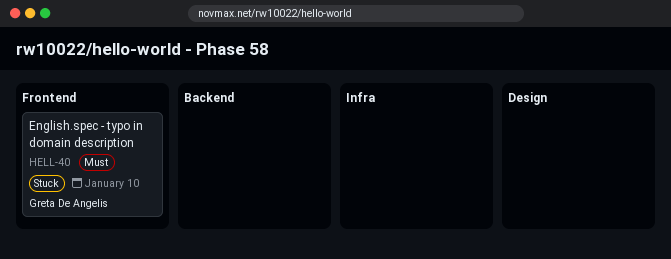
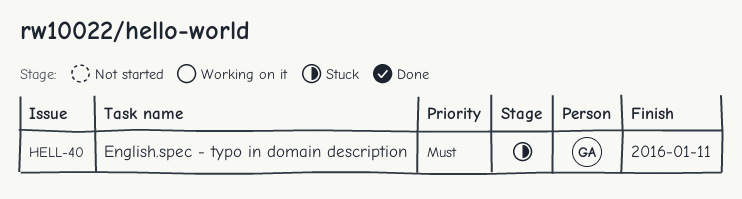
HELL-40, due: Jan 10 -> Jan 11

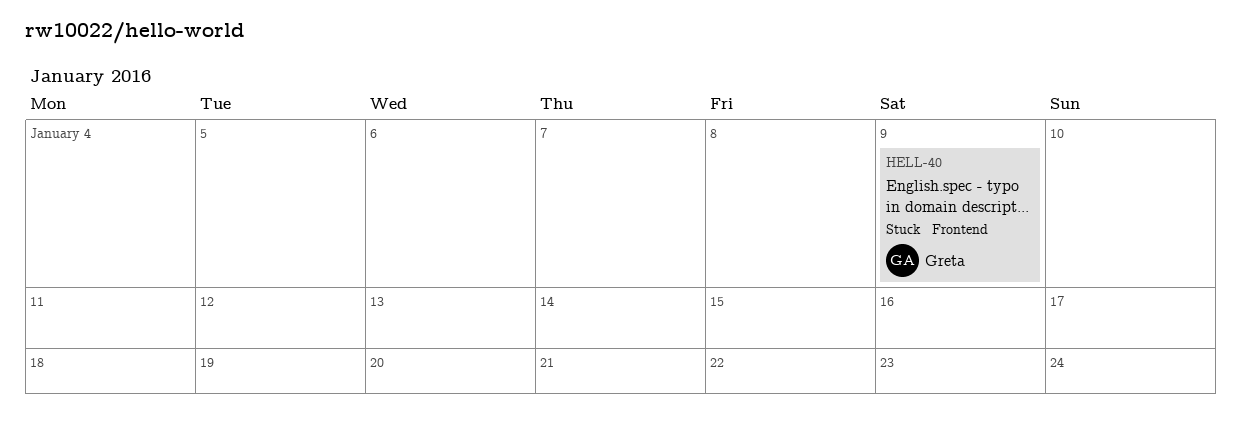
HELL-40, due: Jan 11 -> Jan 9

